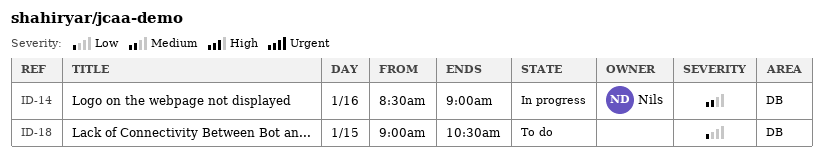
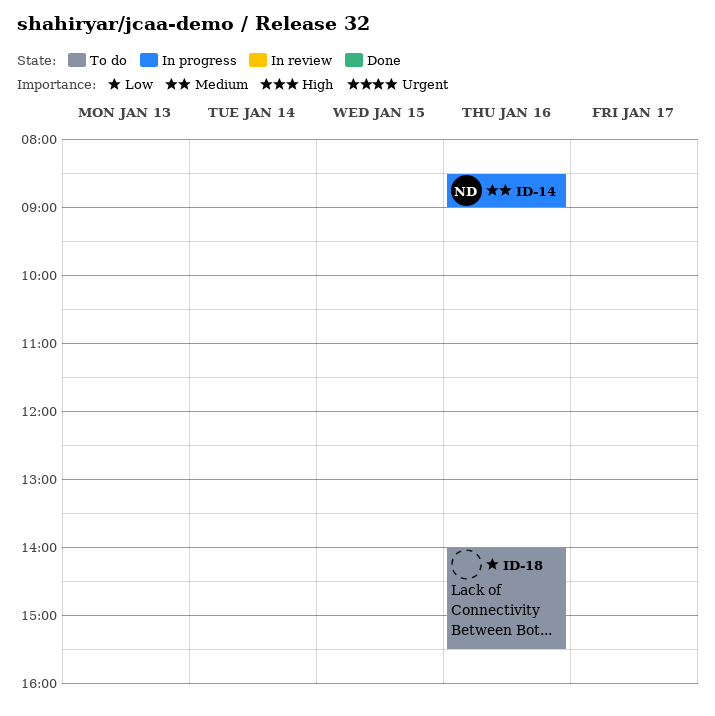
ID-18, day: Jan 15 -> Jan 16
ID-18, begins: 09:00 -> 14:00
ID-18, ends: 10:30 -> 15:30

